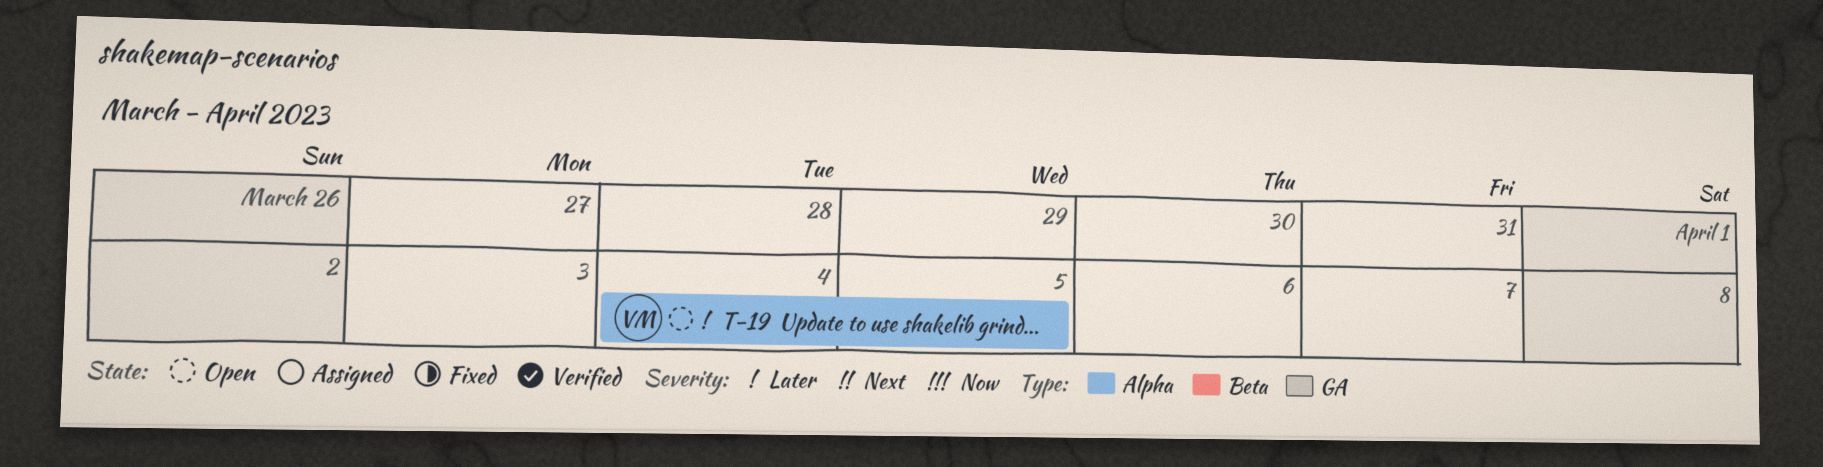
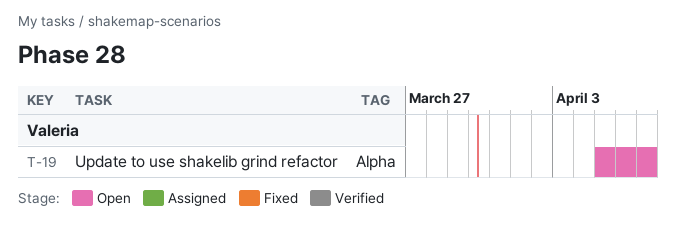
T-19, start: Apr 4 -> Apr 5
T-19, due: Apr 5 -> Apr 7

